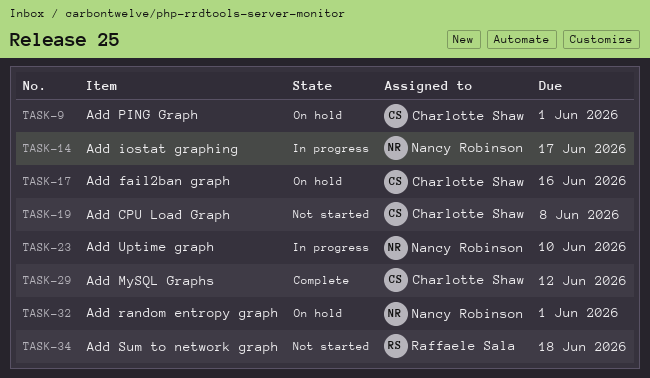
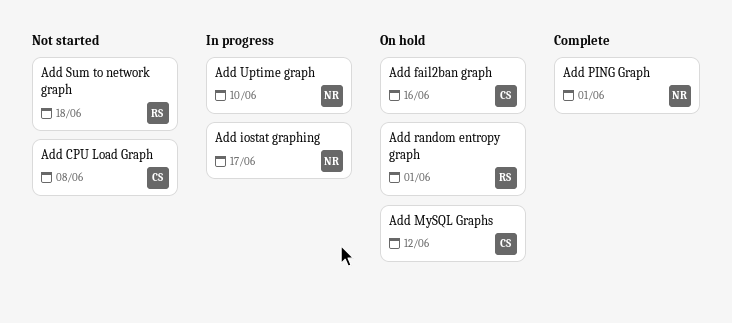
Add MySQL Graphs, status: Complete -> On hold
Add PING Graph, status: On hold -> Complete
Add PING Graph, owner: Charlotte Shaw -> Nancy Robinson
Add random entropy graph, owner: Nancy Robinson -> Raffaele Sala

